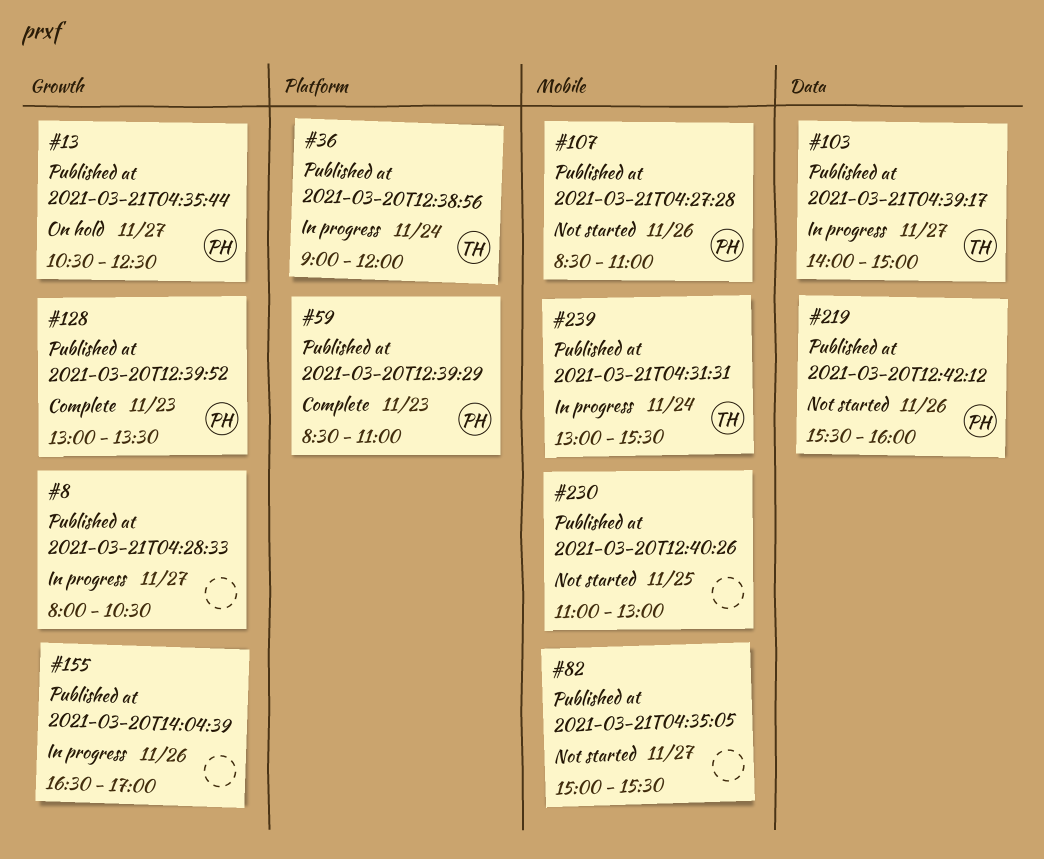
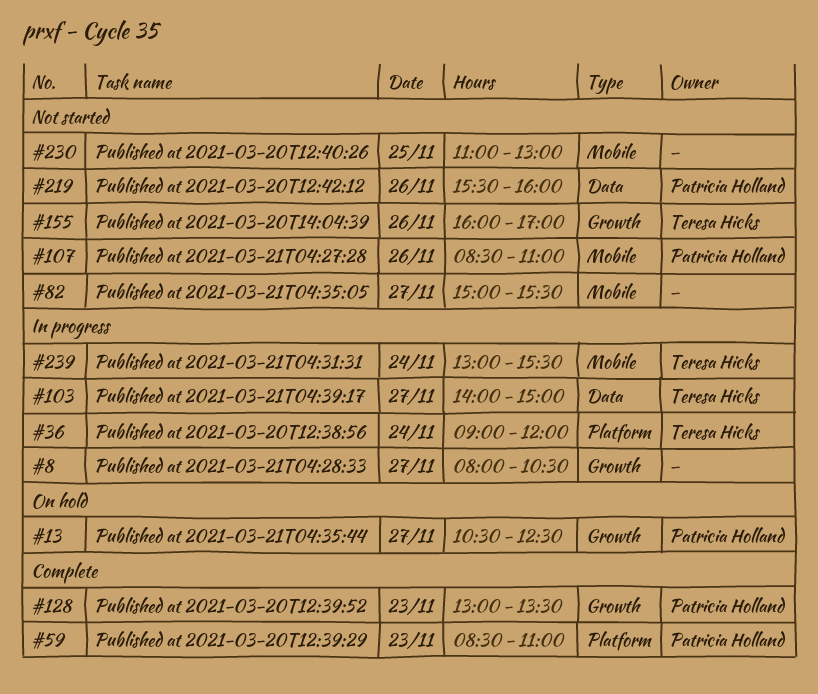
#155, status: In progress -> Not started
#155, owner: none -> Teresa Hicks
#155, begins: 16:30 -> 16:00

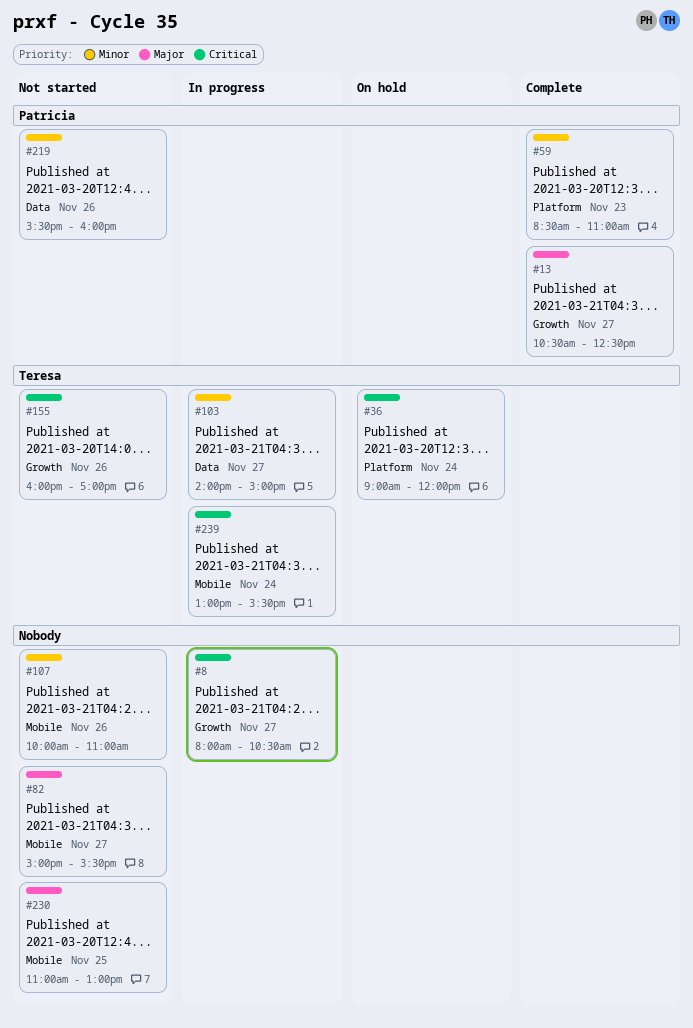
#13, status: On hold -> Complete
#36, status: In progress -> On hold
#107, owner: Patricia Holland -> none
#107, begins: 08:30 -> 10:00
#128: present -> none

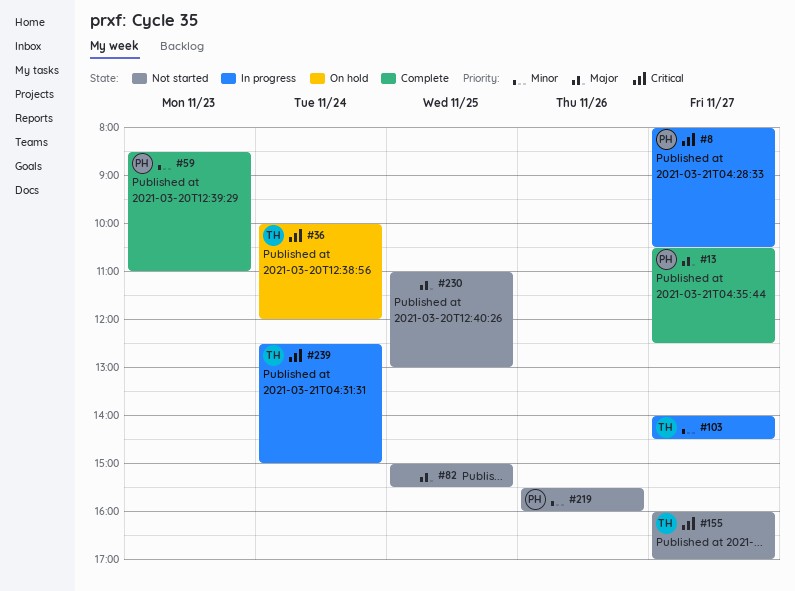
#8, owner: none -> Patricia
#36, begins: 09:00 -> 10:00
#82, day: Nov 27 -> Nov 25
#103, ends: 15:00 -> 14:30
#107: present -> none
#155, day: Nov 26 -> Nov 27
#239, begins: 13:00 -> 12:30
#239, ends: 15:30 -> 15:00

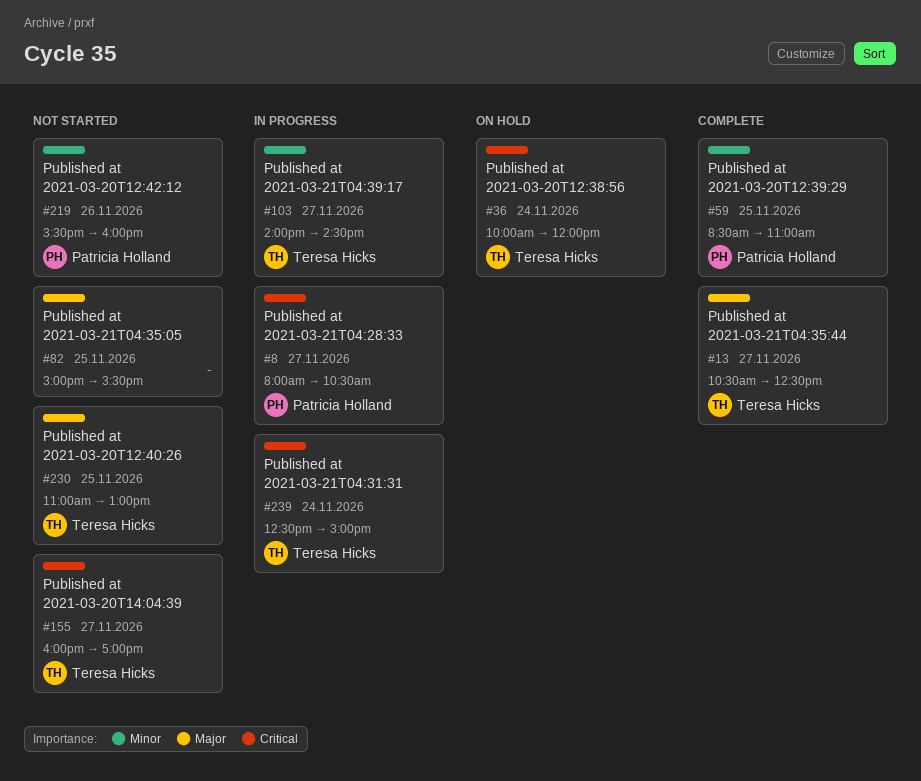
#13, owner: Patricia Holland -> Teresa Hicks
#59, day: Nov 23 -> Nov 25
#230, owner: none -> Teresa Hicks

